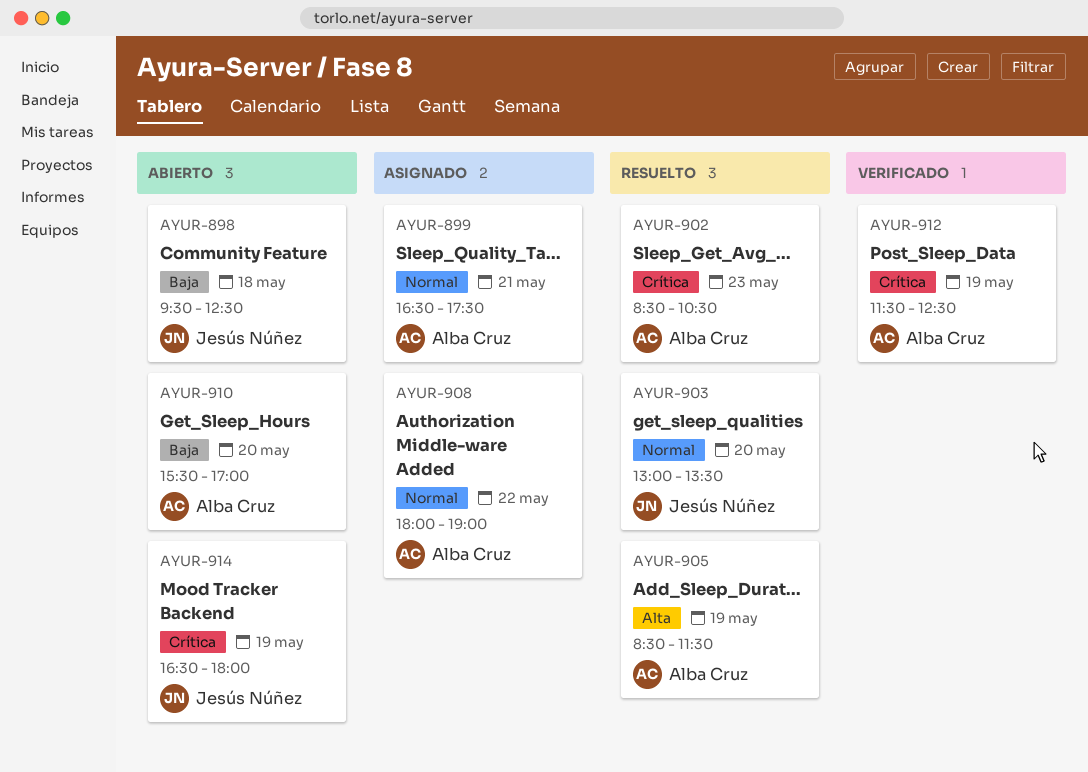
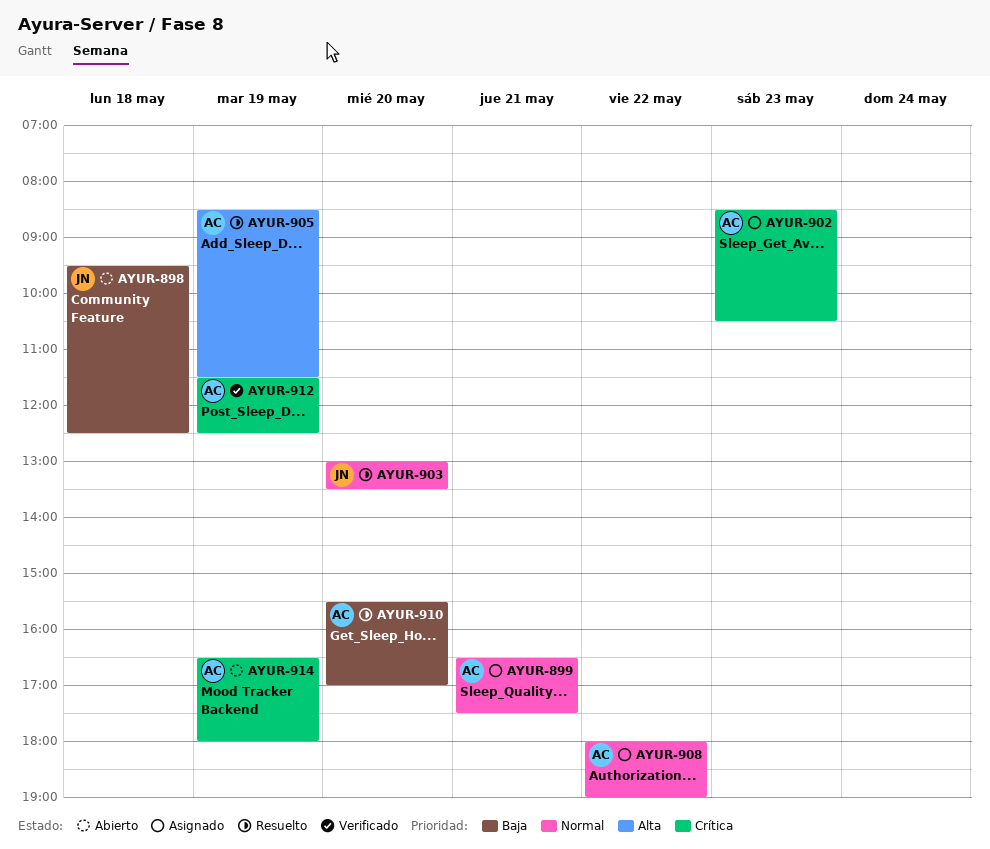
AYUR-902, status: Resuelto -> Asignado
AYUR-910, status: Abierto -> Resuelto
AYUR-914, owner: Jesús Núñez -> Alba Cruz

